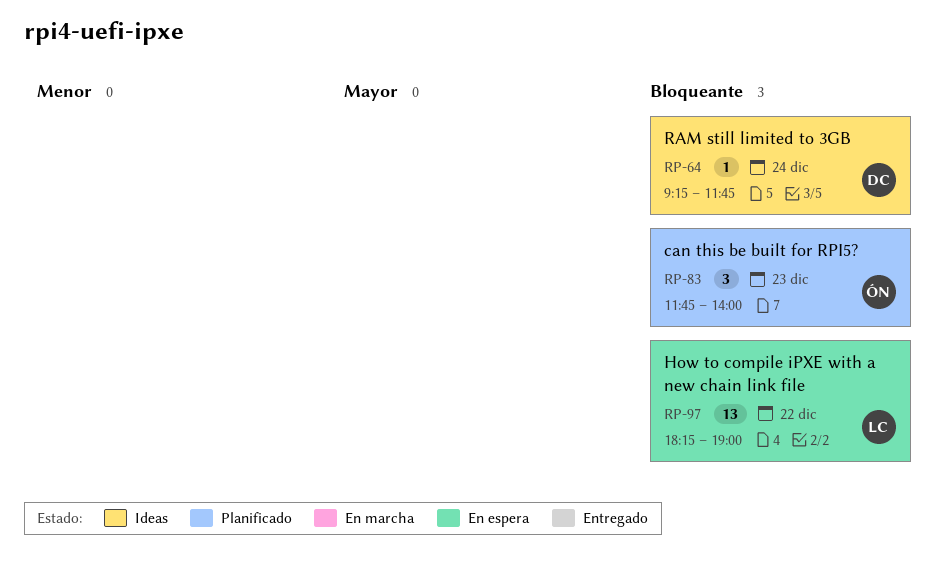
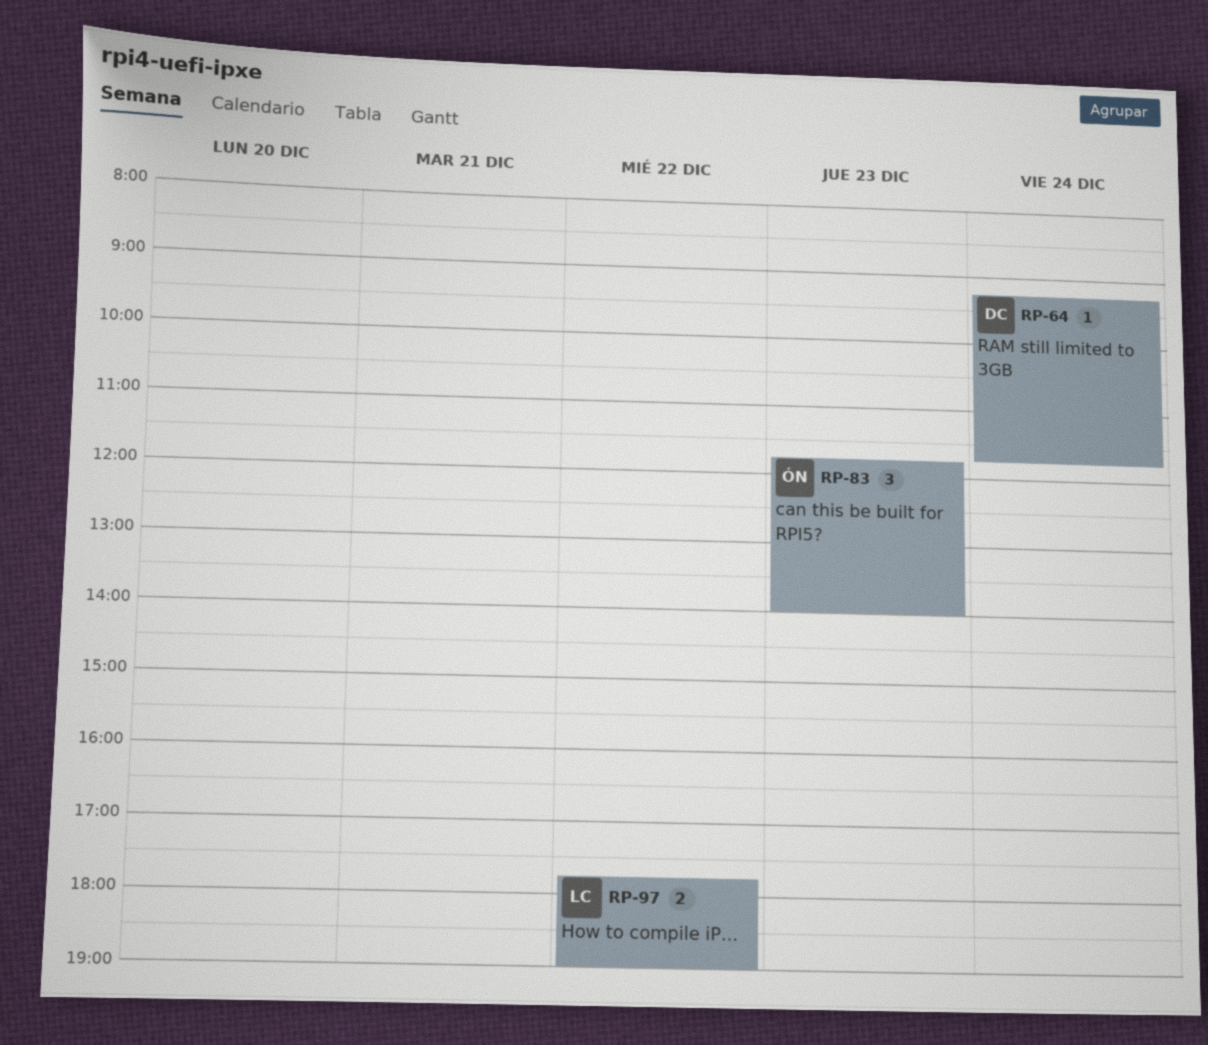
RP-97, estimate: 13 -> 2
RP-97, begins: 18:15 -> 17:45

